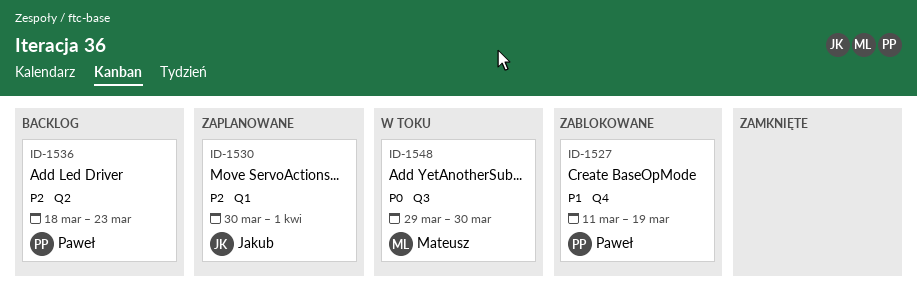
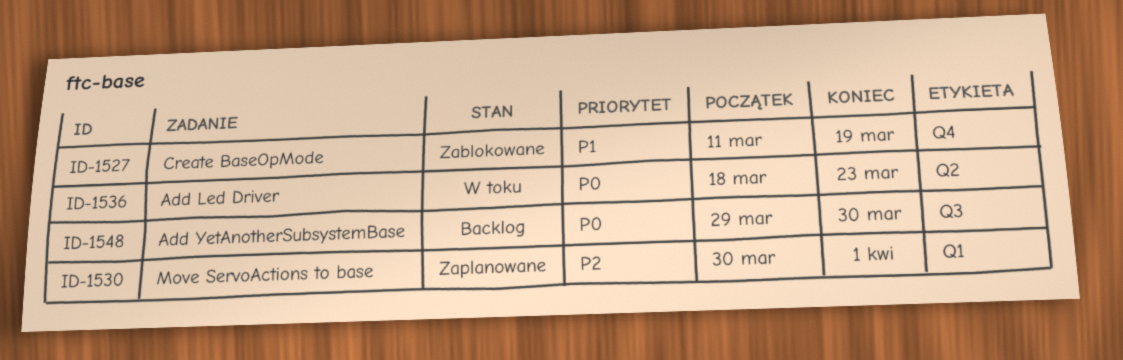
ID-1536, status: Backlog -> W toku
ID-1536, priority: P2 -> P0
ID-1548, status: W toku -> Backlog

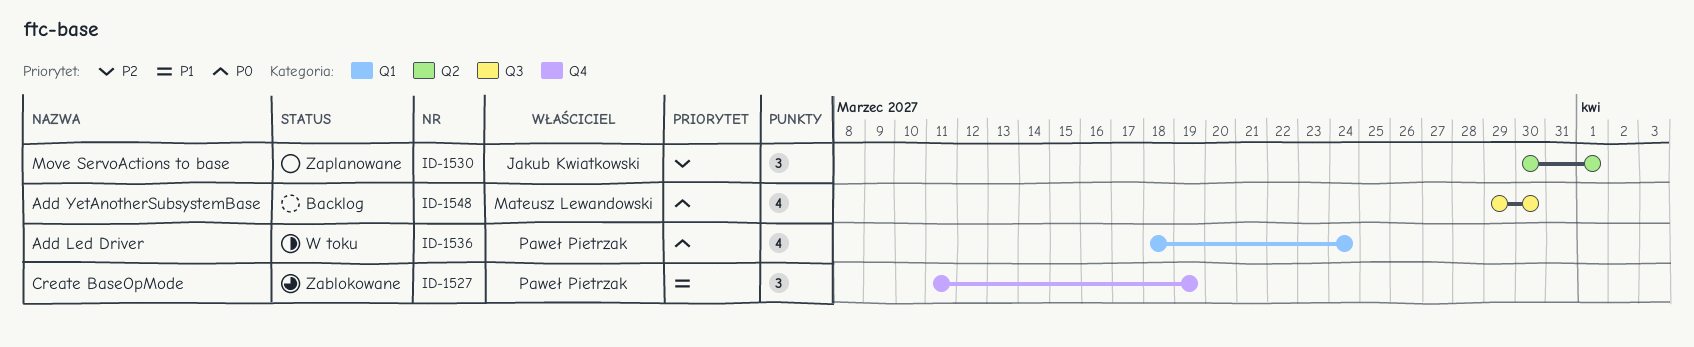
ID-1530, label: Q1 -> Q2
ID-1536, label: Q2 -> Q1
ID-1536, due: Mar 23 -> Mar 24

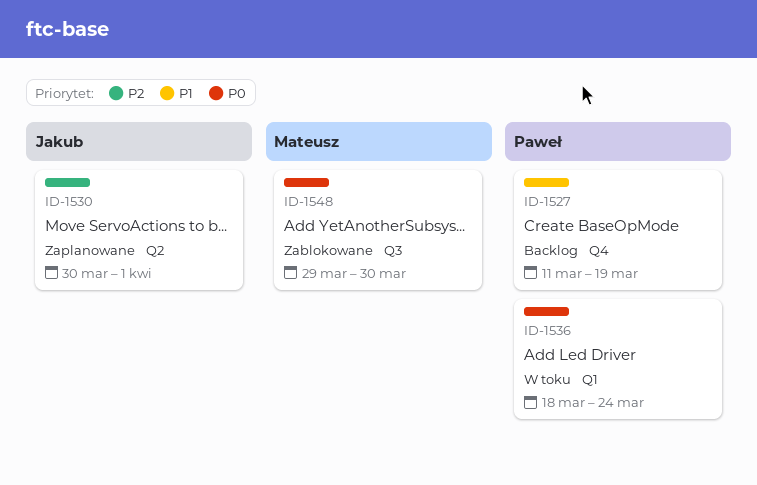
ID-1527, status: Zablokowane -> Backlog
ID-1548, status: Backlog -> Zablokowane

